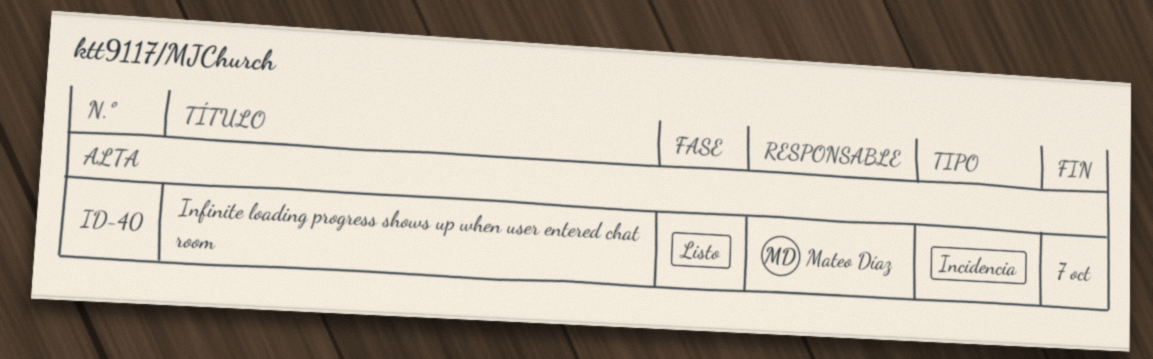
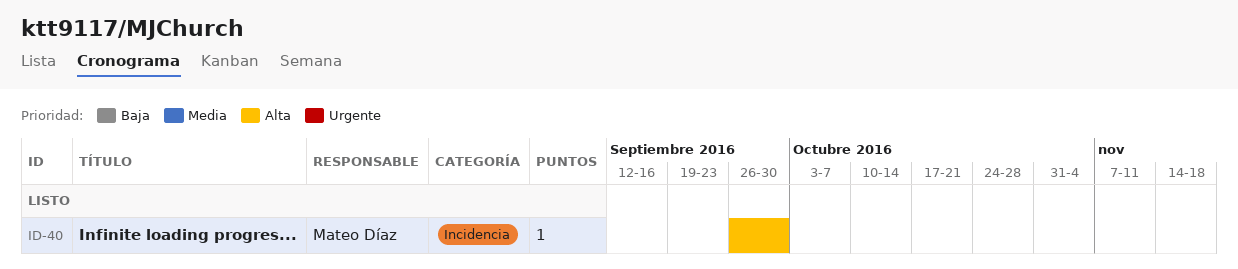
ID-40, due: Oct 7 -> Sep 30

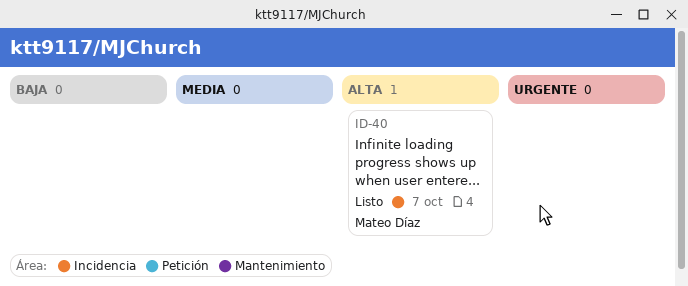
ID-40, due: Sep 30 -> Oct 7

